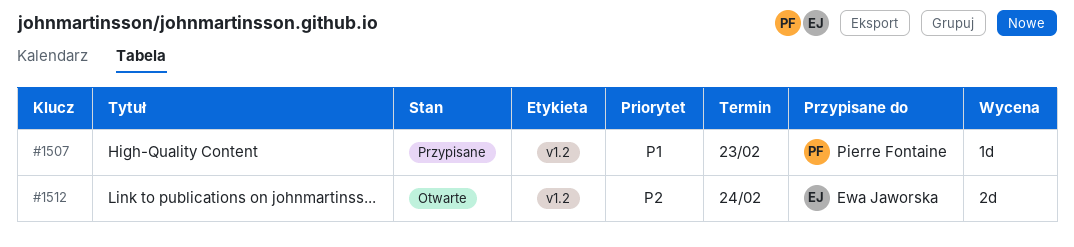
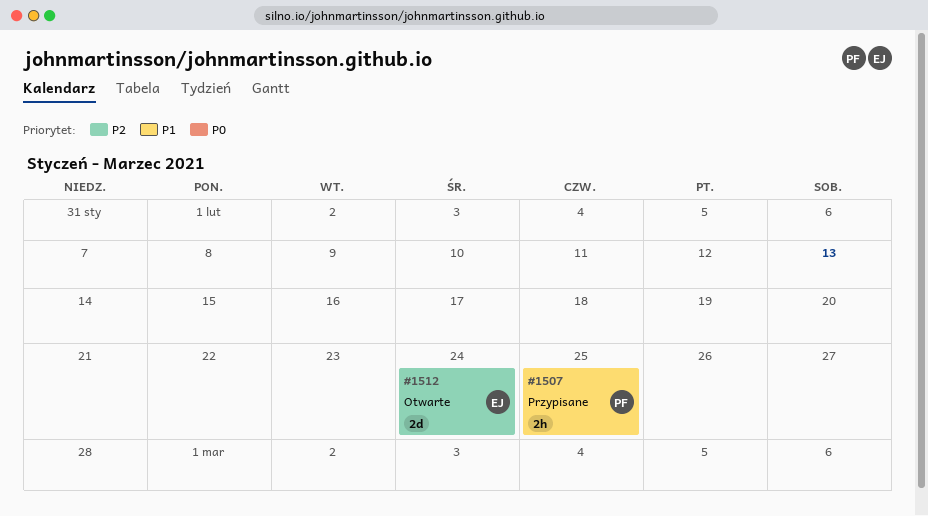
#1507, estimate: 1d -> 2h
#1507, due: Feb 23 -> Feb 25

